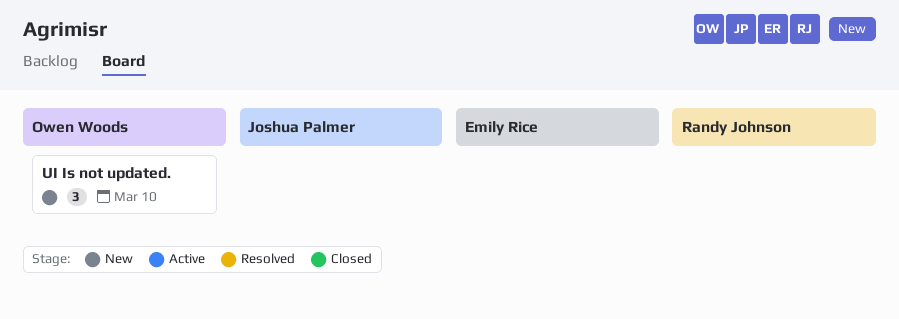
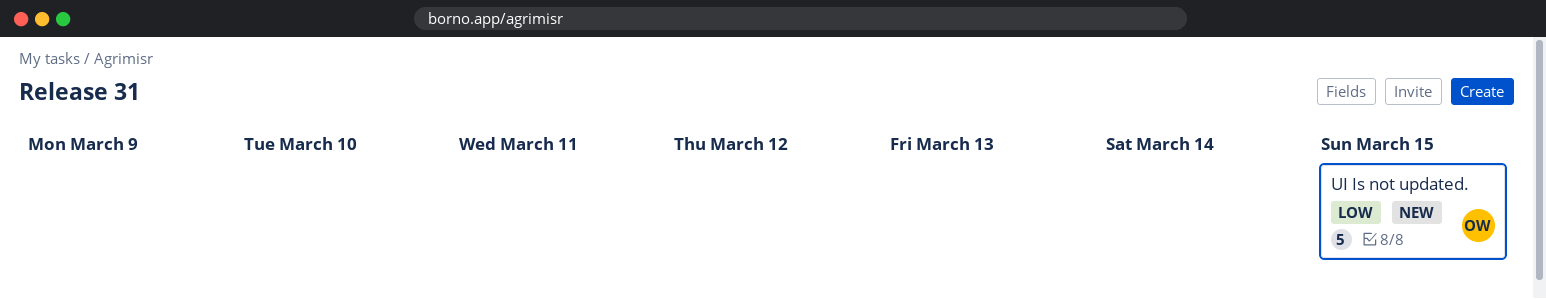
UI Is not updated., estimate: 3 -> 5
UI Is not updated., due: Mar 10 -> Mar 15

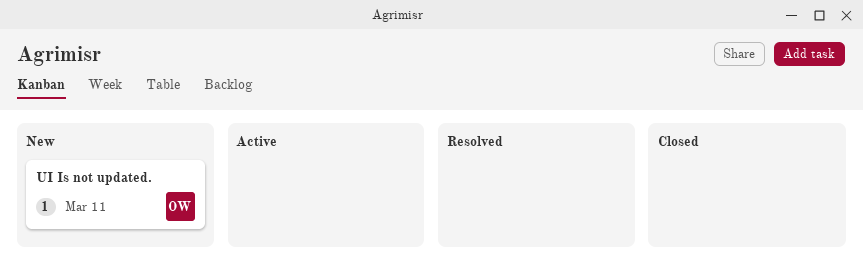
UI Is not updated., estimate: 5 -> 1
UI Is not updated., due: Mar 15 -> Mar 11

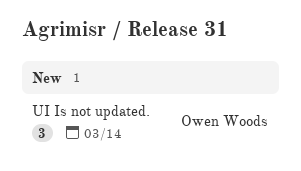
UI Is not updated., estimate: 1 -> 3
UI Is not updated., due: Mar 11 -> Mar 14

